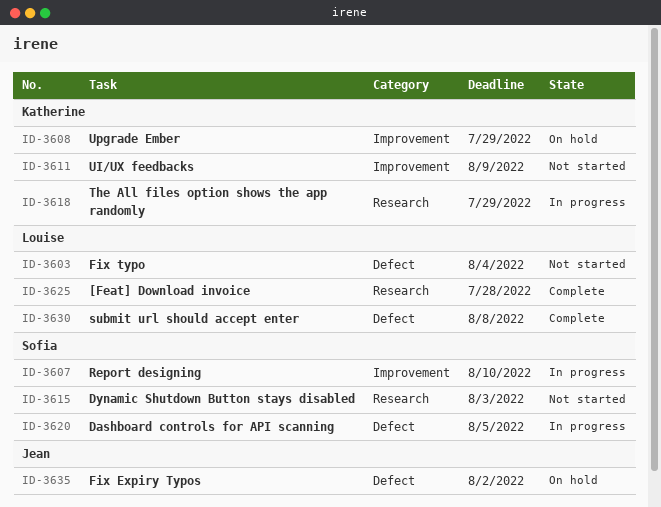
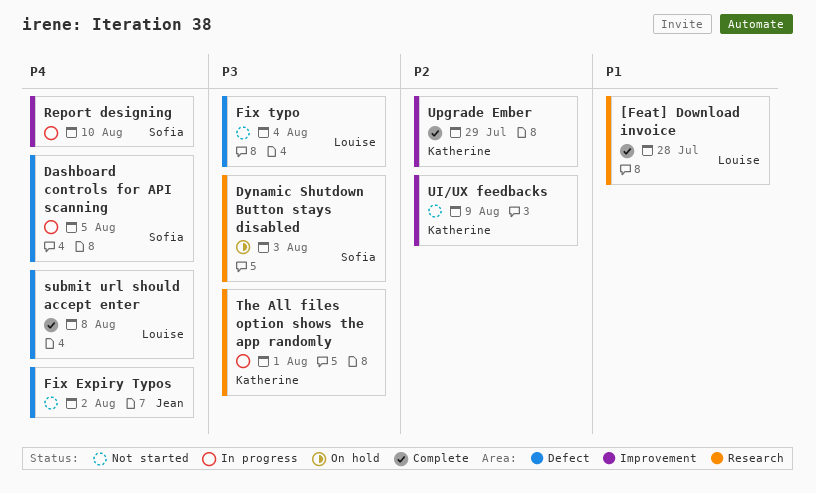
Dynamic Shutdown Button stays disabled, status: Not started -> On hold
Fix Expiry Typos, status: On hold -> Not started
The All files option shows the app randomly, due: Jul 29 -> Aug 1
Upgrade Ember, status: On hold -> Complete

